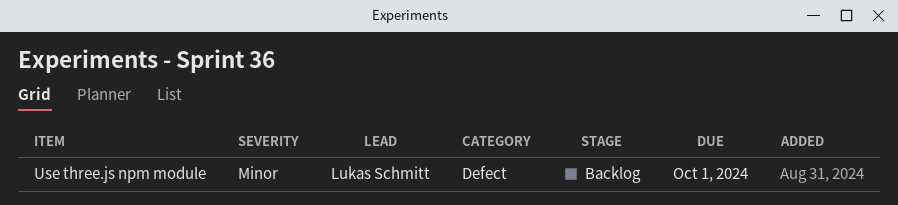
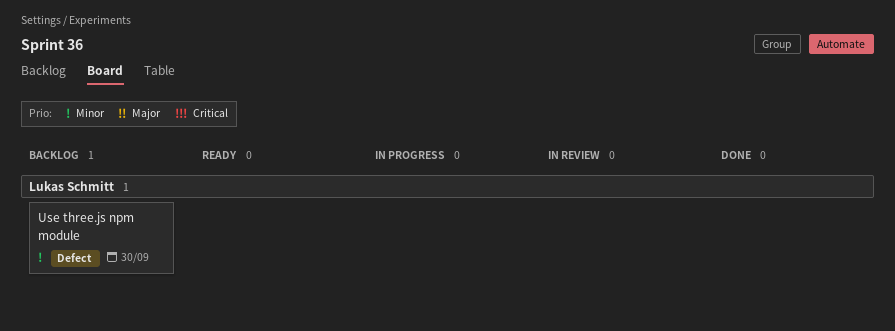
Use three.js npm module, due: Oct 1 -> Sep 30

